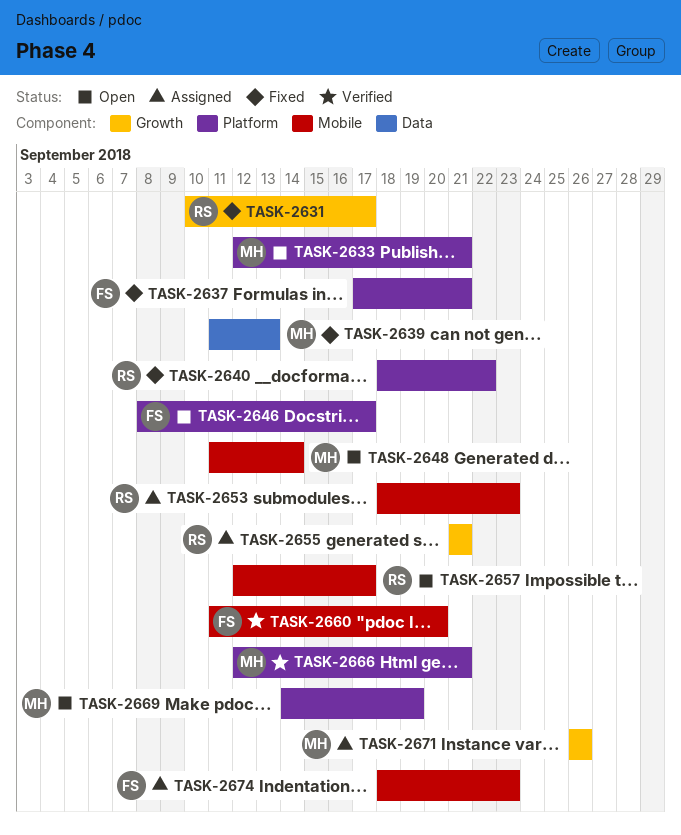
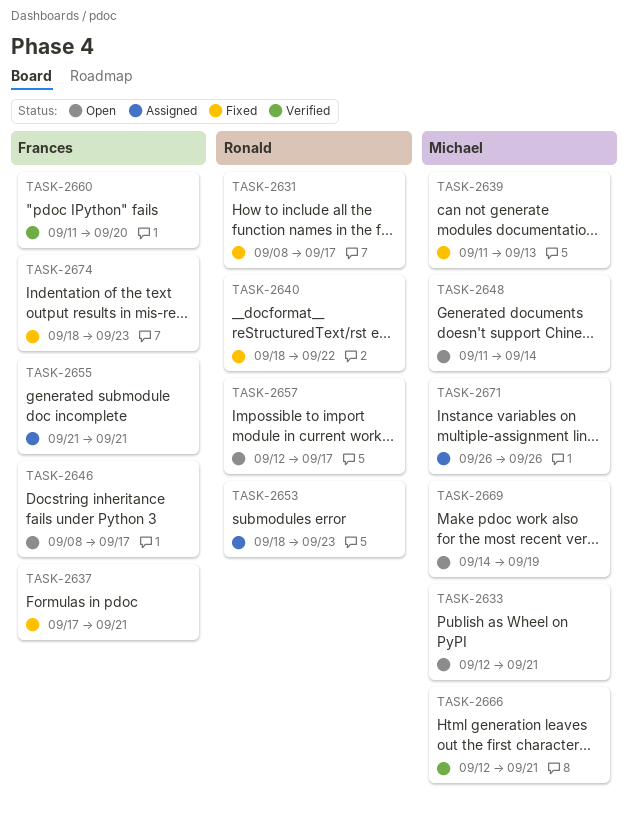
TASK-2631, start: Sep 10 -> Sep 8
TASK-2655, owner: Ronald -> Frances
TASK-2674, status: Assigned -> Fixed

